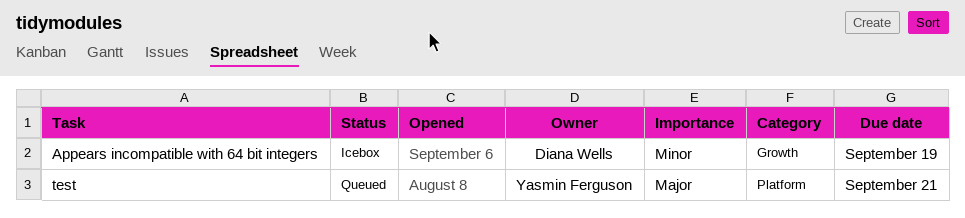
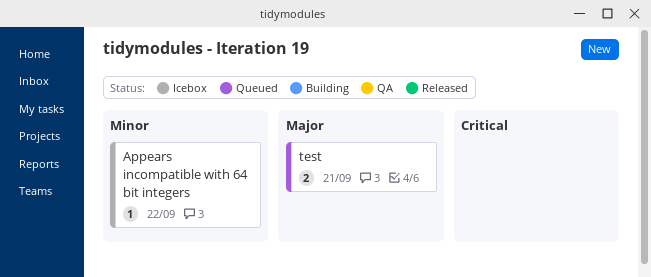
Appears incompatible with 64 bit integers, due: Sep 19 -> Sep 22

